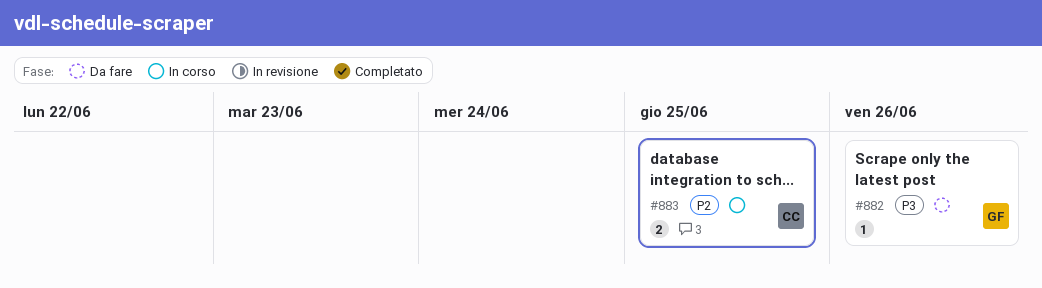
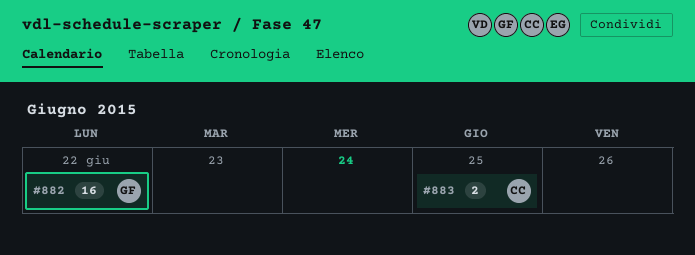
#882, estimate: 1 -> 16
#882, due: Jun 26 -> Jun 22

